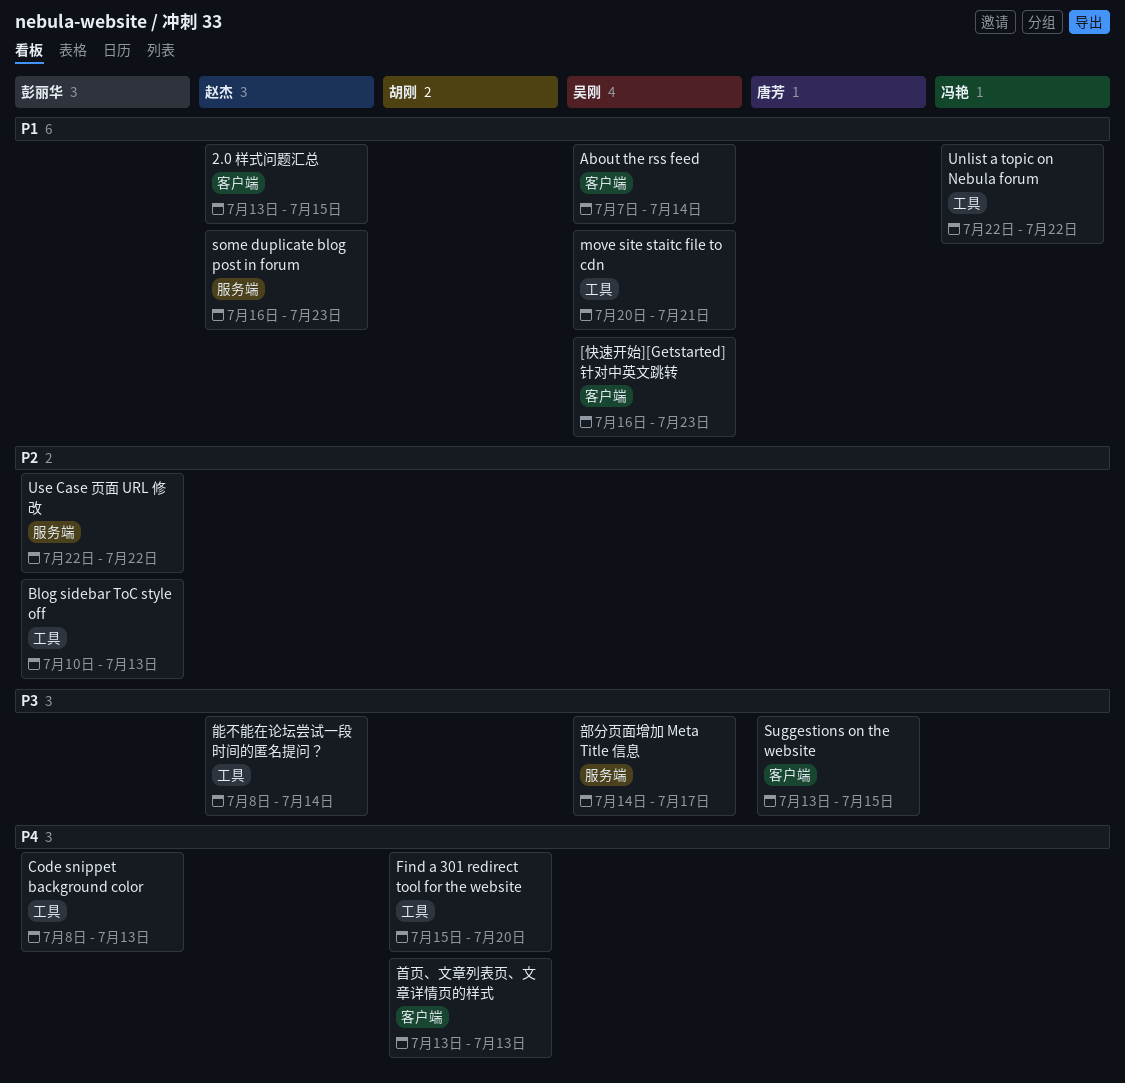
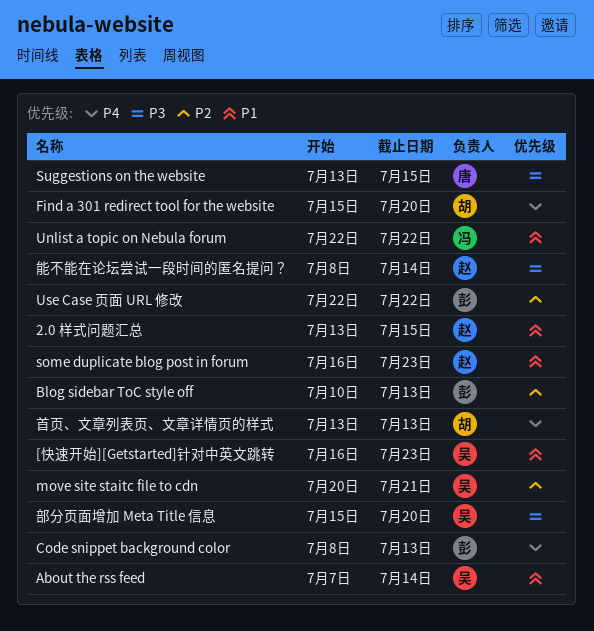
move site staitc file to cdn, priority: P1 -> P2
部分页面增加 Meta Title 信息, start: Jul 14 -> Jul 15
部分页面增加 Meta Title 信息, due: Jul 17 -> Jul 20

